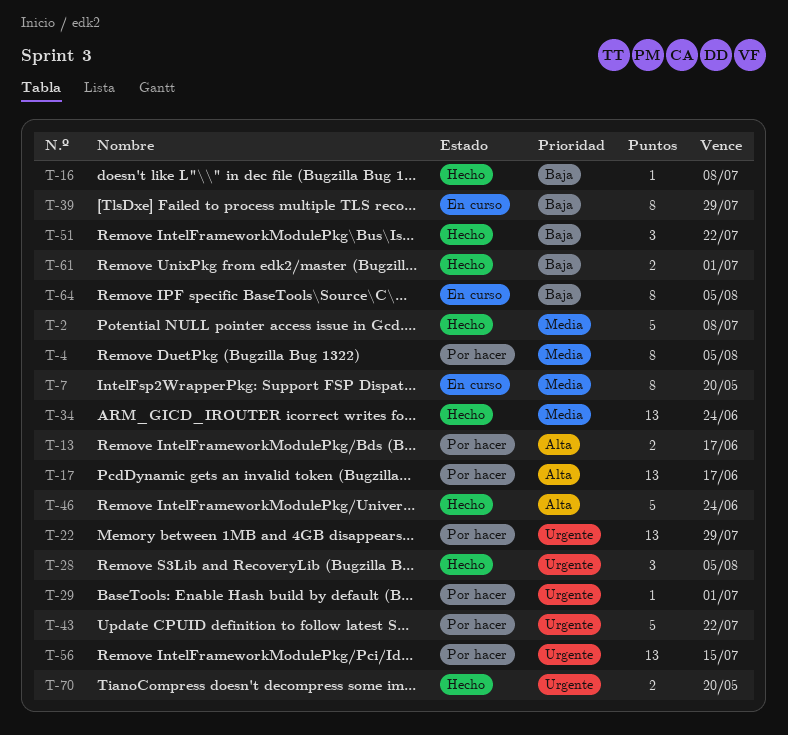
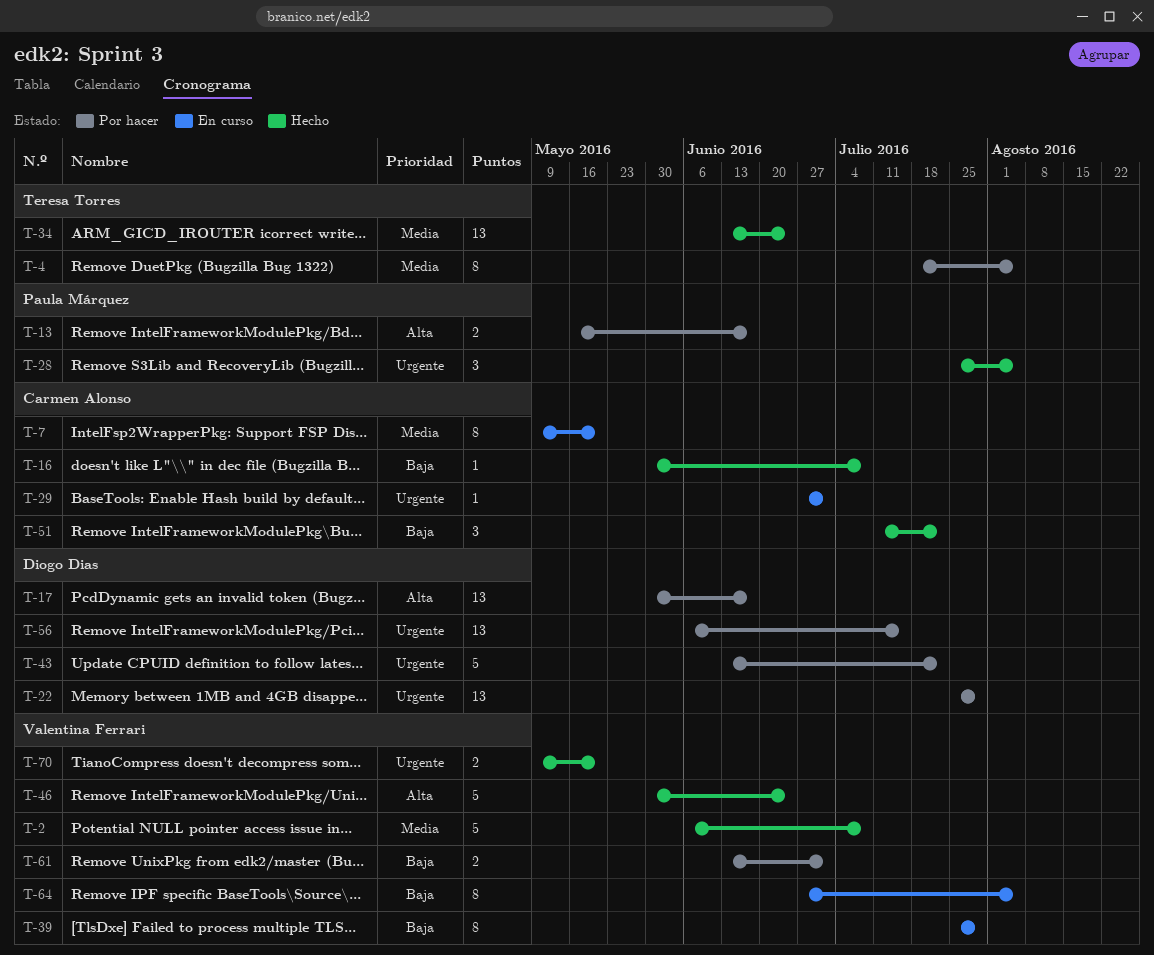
T-29, status: Por hacer -> En curso
T-61, status: Hecho -> Por hacer

